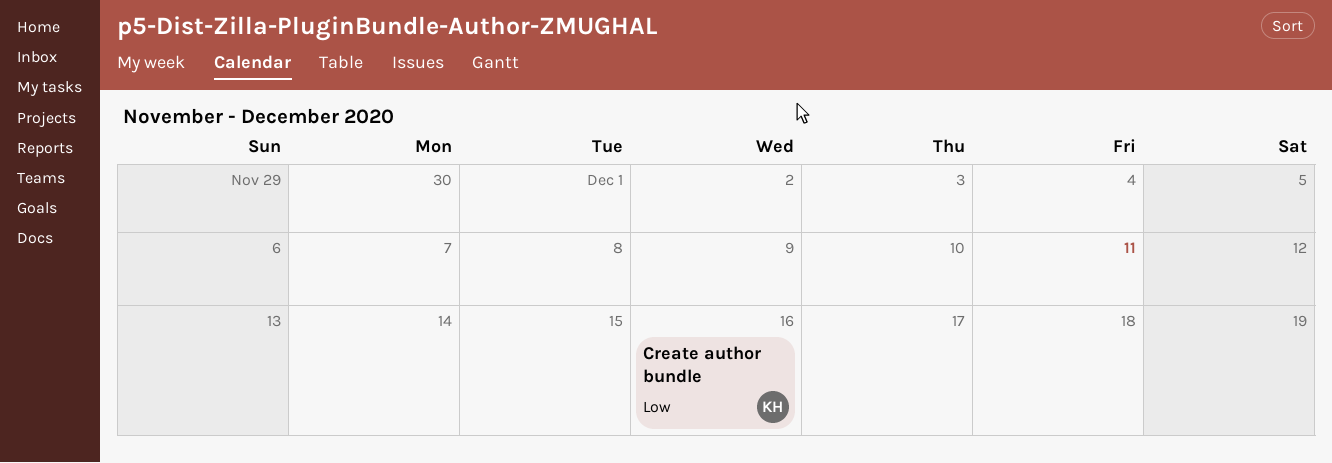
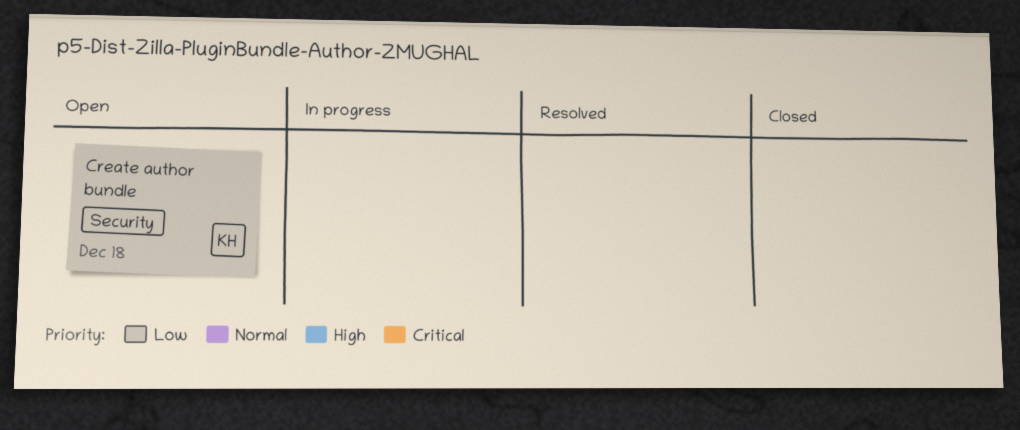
Create author bundle, due: Dec 16 -> Dec 18

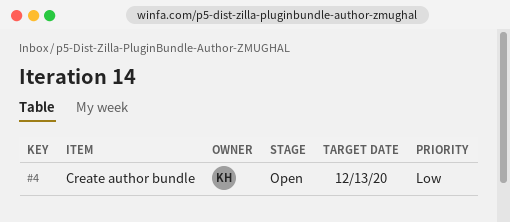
Create author bundle, due: Dec 18 -> Dec 13

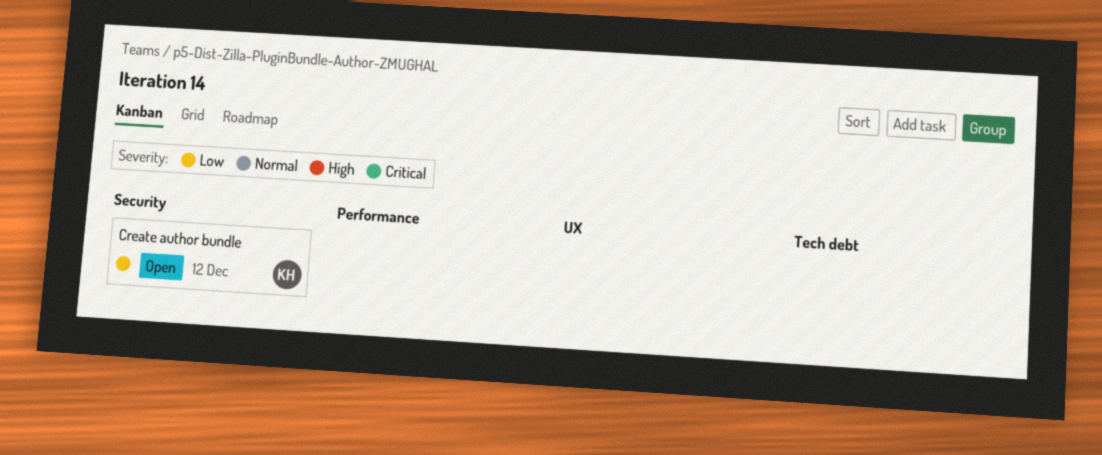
Create author bundle, due: Dec 13 -> Dec 12

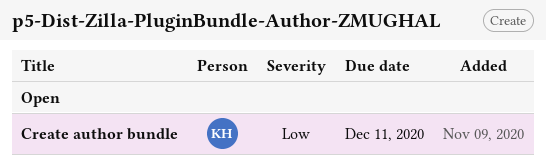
Create author bundle, due: Dec 12 -> Dec 11

